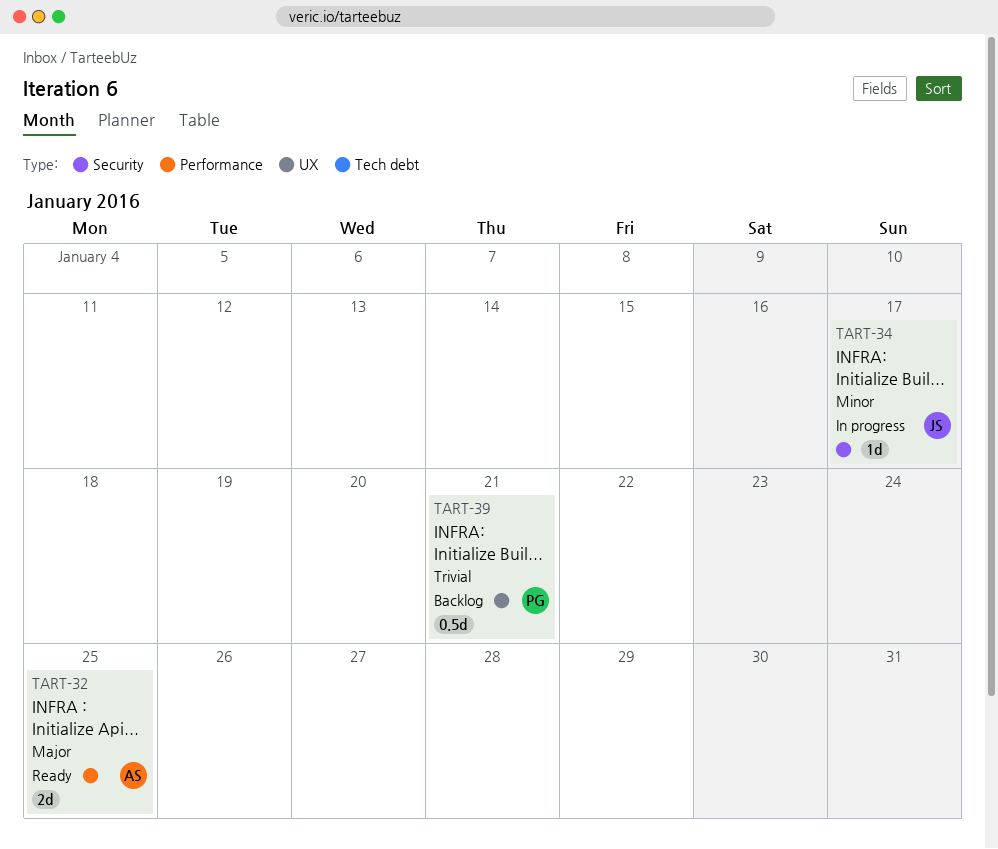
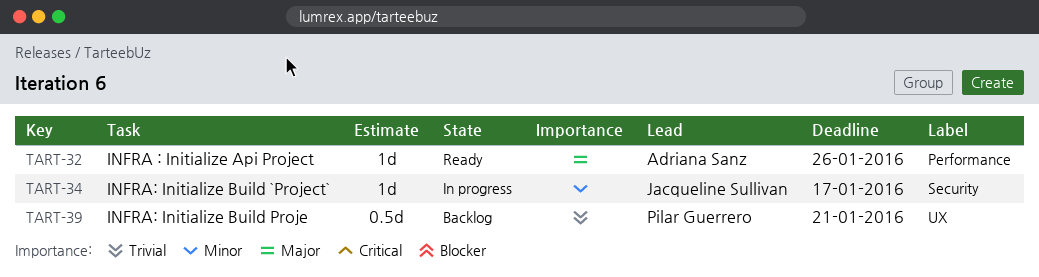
TART-32, estimate: 2d -> 1d
TART-32, due: Jan 25 -> Jan 26

